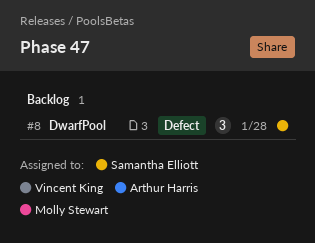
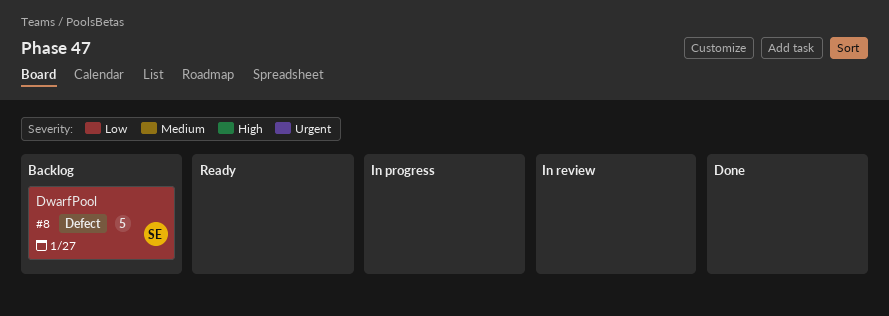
#8, estimate: 3 -> 5
#8, due: Jan 28 -> Jan 27

